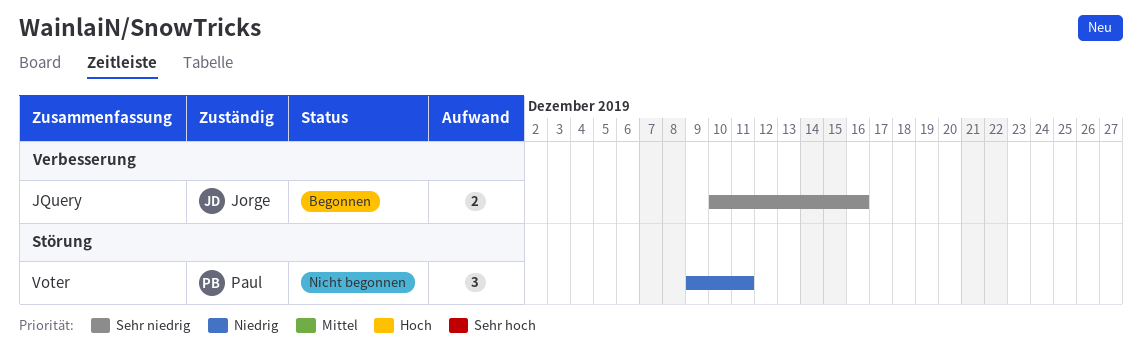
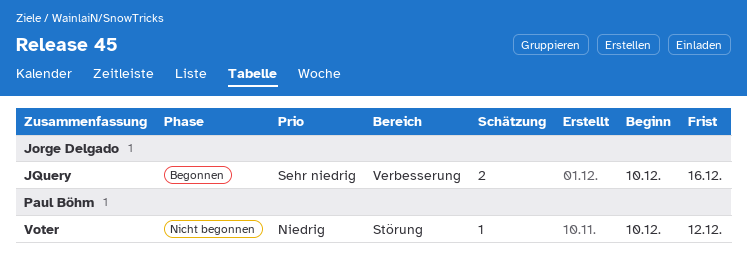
Voter, estimate: 3 -> 1
Voter, start: Dec 9 -> Dec 10
Voter, due: Dec 11 -> Dec 12

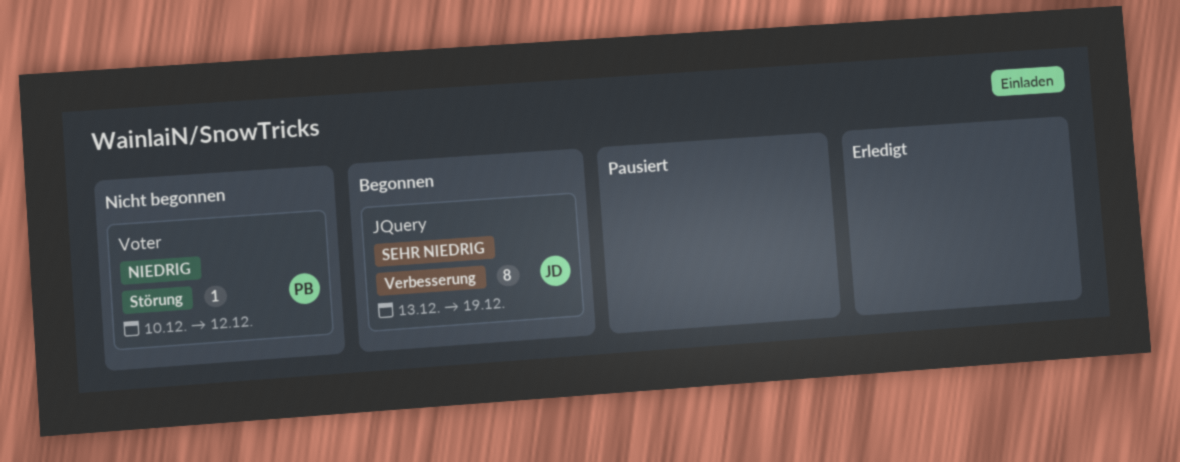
JQuery, estimate: 2 -> 8
JQuery, start: Dec 10 -> Dec 13
JQuery, due: Dec 16 -> Dec 19

